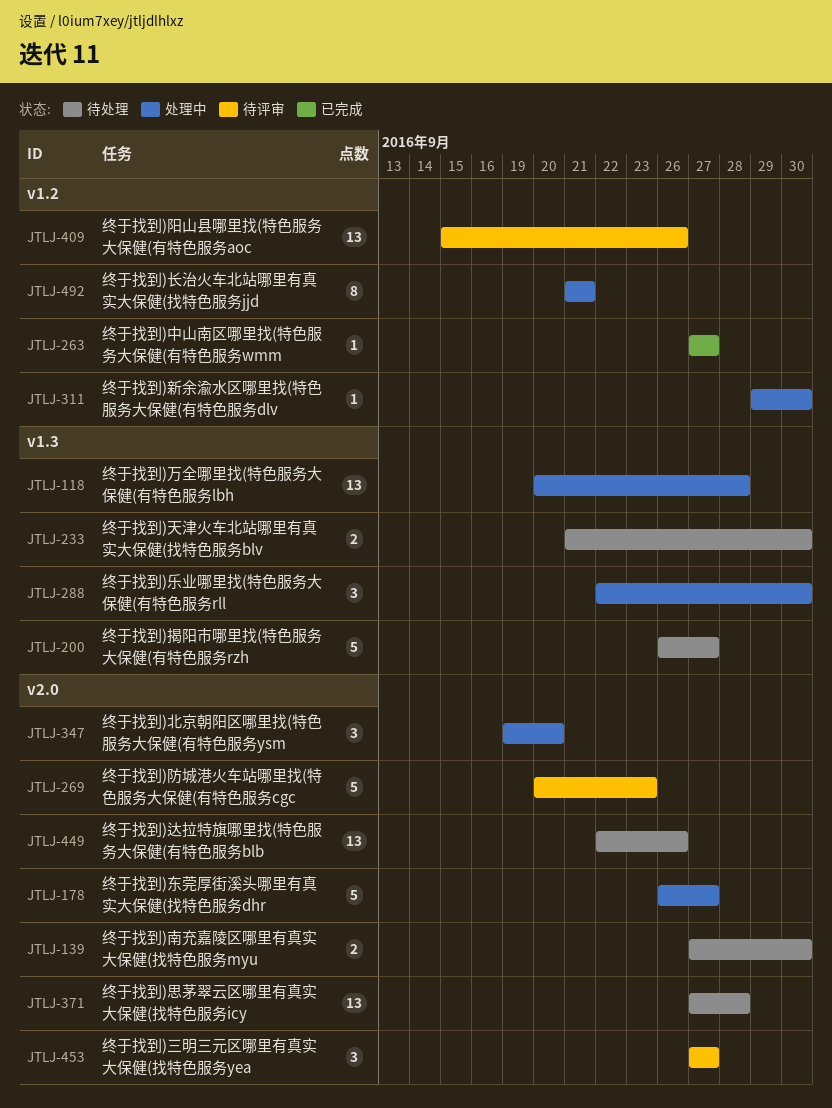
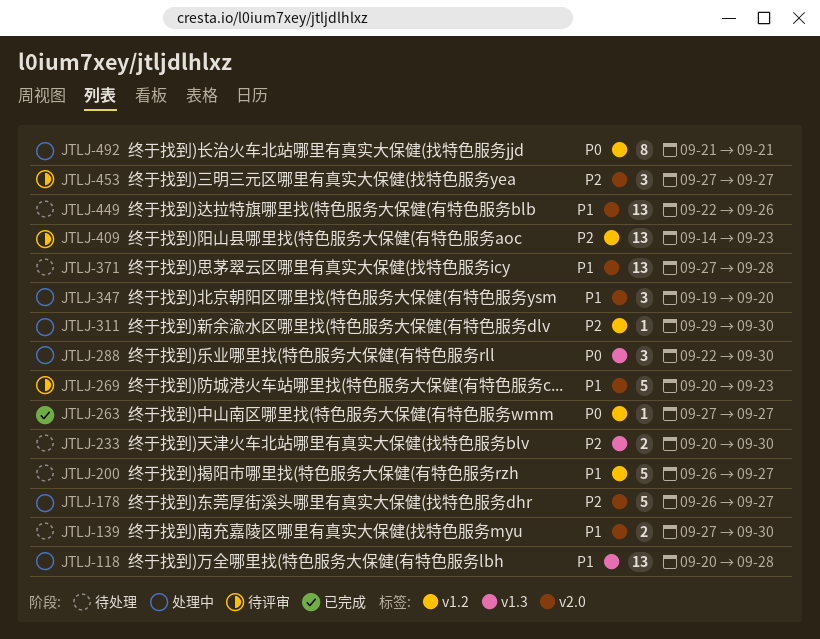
JTLJ-200, label: v1.3 -> v1.2
JTLJ-233, start: Sep 21 -> Sep 20
JTLJ-409, start: Sep 15 -> Sep 14
JTLJ-409, due: Sep 26 -> Sep 23

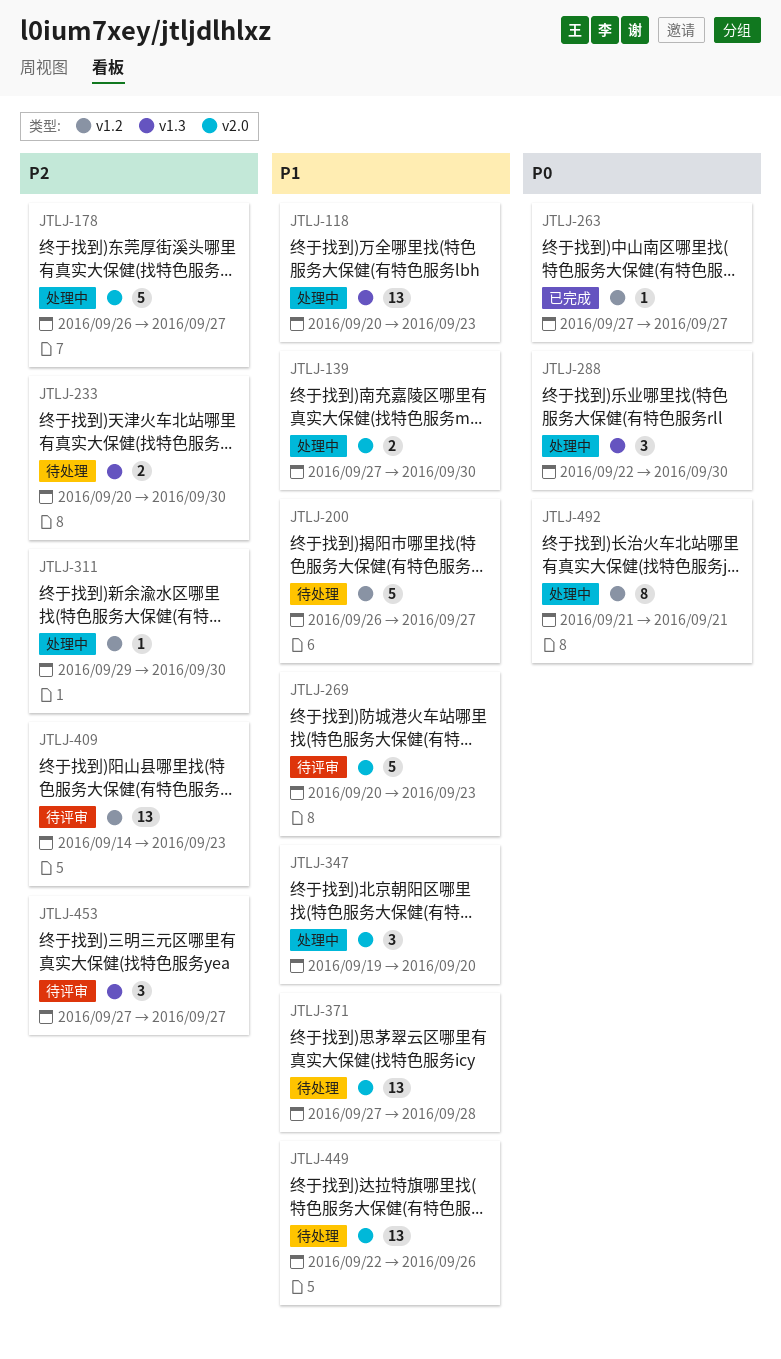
JTLJ-118, due: Sep 28 -> Sep 23
JTLJ-139, status: 待处理 -> 处理中
JTLJ-453, label: v2.0 -> v1.3

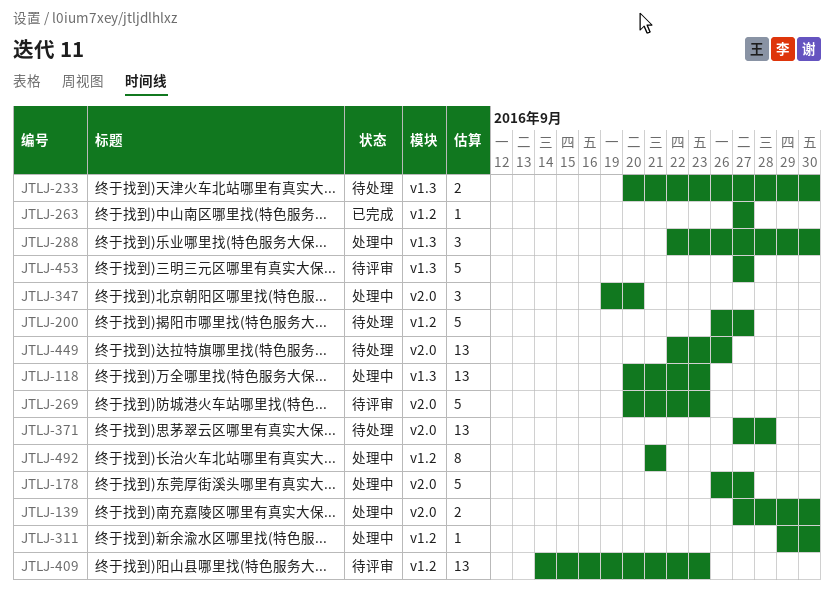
JTLJ-453, estimate: 3 -> 5

